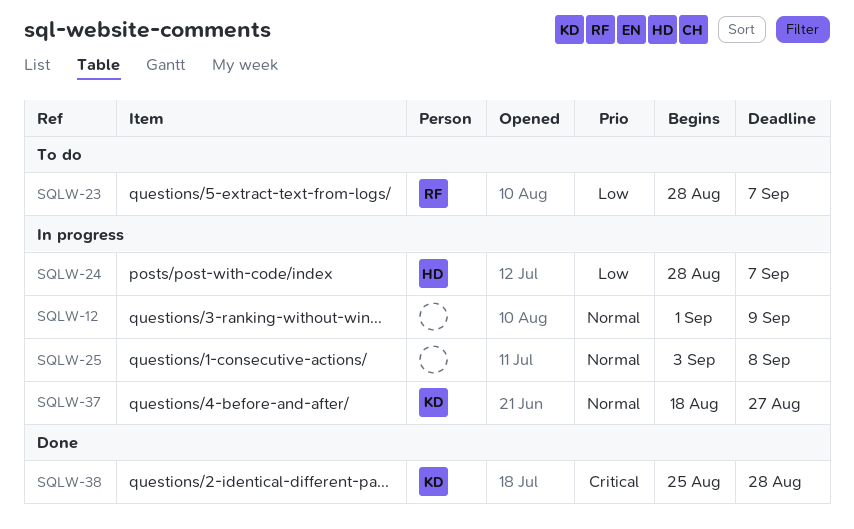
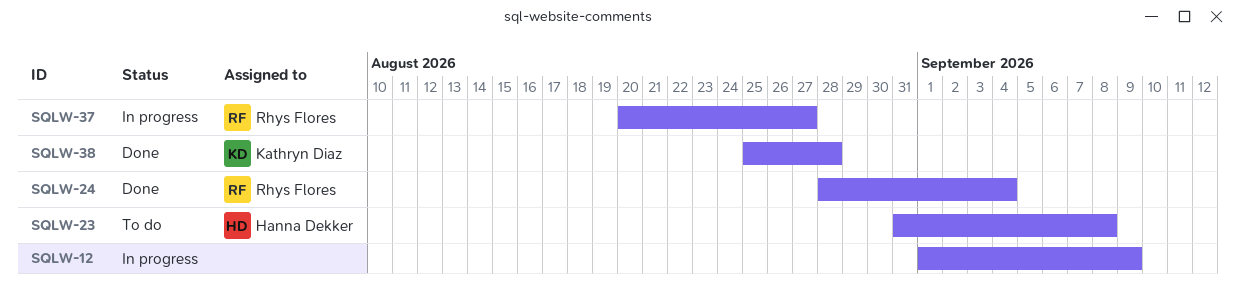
SQLW-23, owner: Rhys Flores -> Hanna Dekker
SQLW-23, start: Aug 28 -> Aug 31
SQLW-23, due: Sep 7 -> Sep 8
SQLW-24, status: In progress -> Done
SQLW-24, owner: Hanna Dekker -> Rhys Flores
SQLW-24, due: Sep 7 -> Sep 4
SQLW-25: present -> none
SQLW-37, owner: Kathryn Diaz -> Rhys Flores
SQLW-37, start: Aug 18 -> Aug 20

